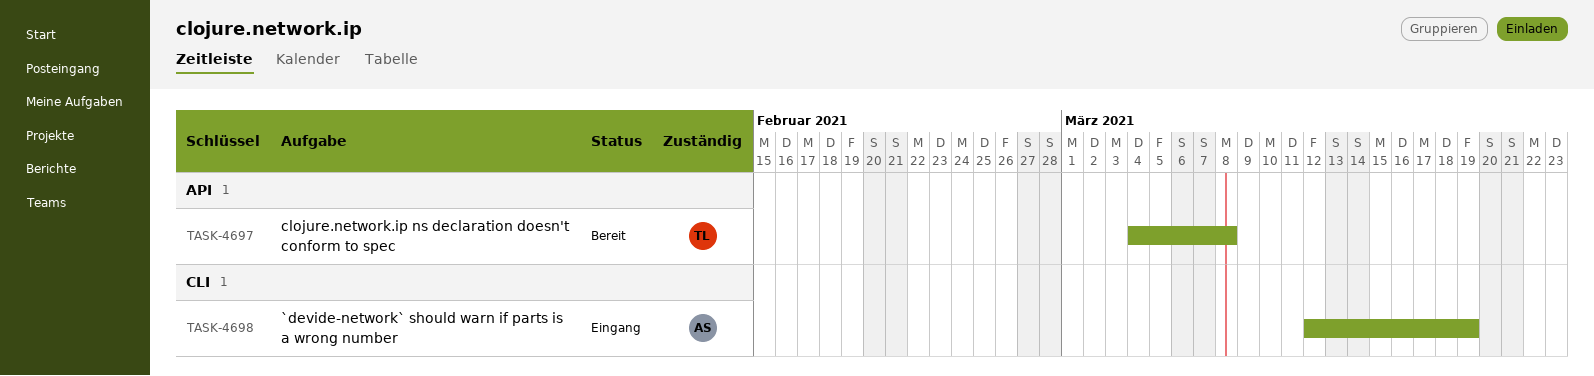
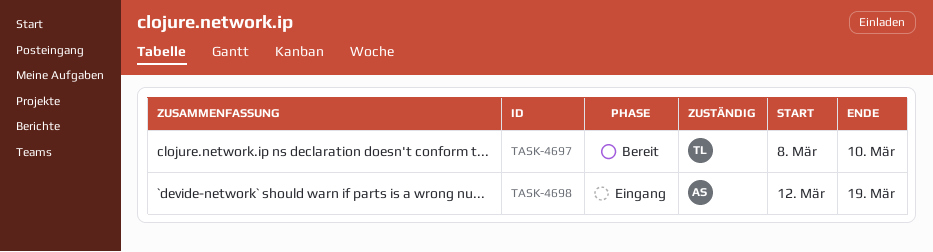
TASK-4697, start: Mar 4 -> Mar 8
TASK-4697, due: Mar 8 -> Mar 10

